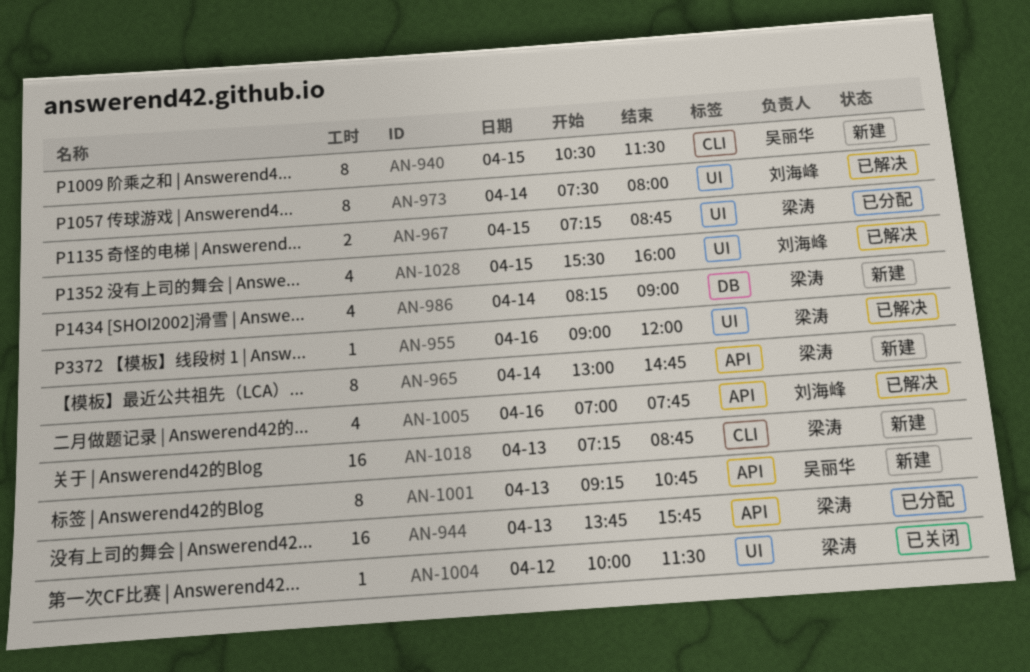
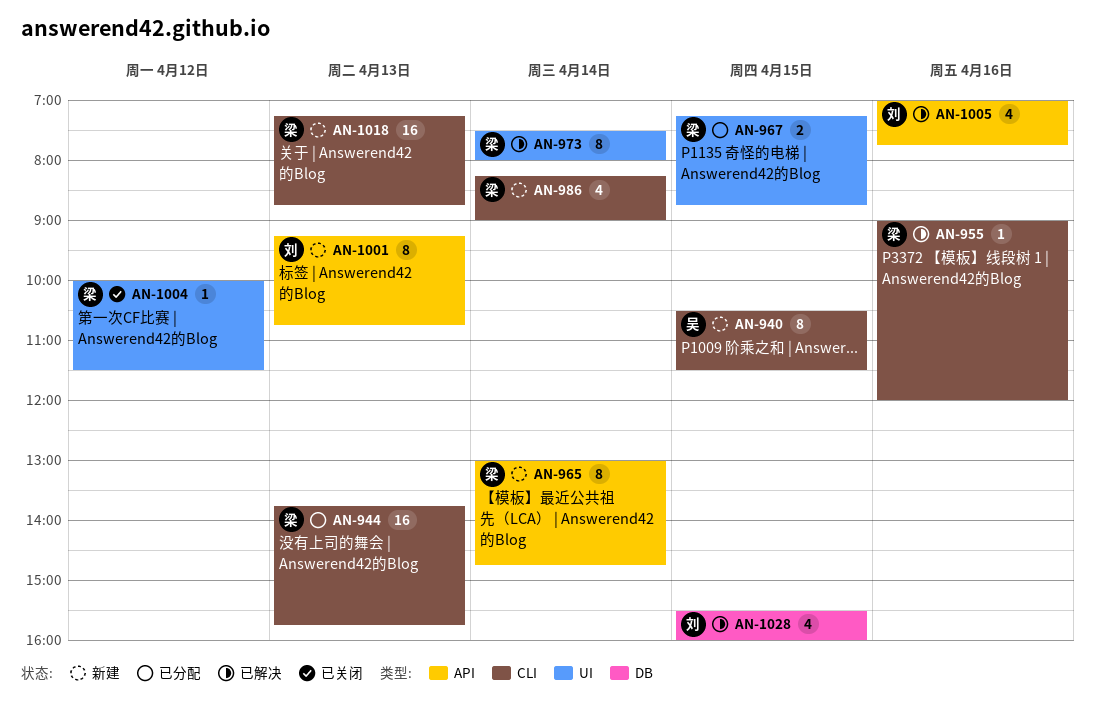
AN-944, label: API -> CLI
AN-955, label: UI -> CLI
AN-973, owner: 刘海峰 -> 梁涛
AN-986, label: DB -> CLI
AN-1001, owner: 吴丽华 -> 刘海峰
AN-1028, label: UI -> DB

